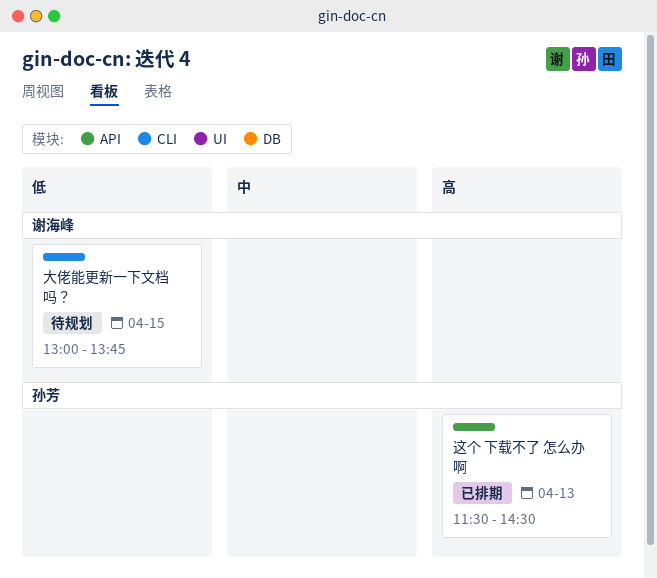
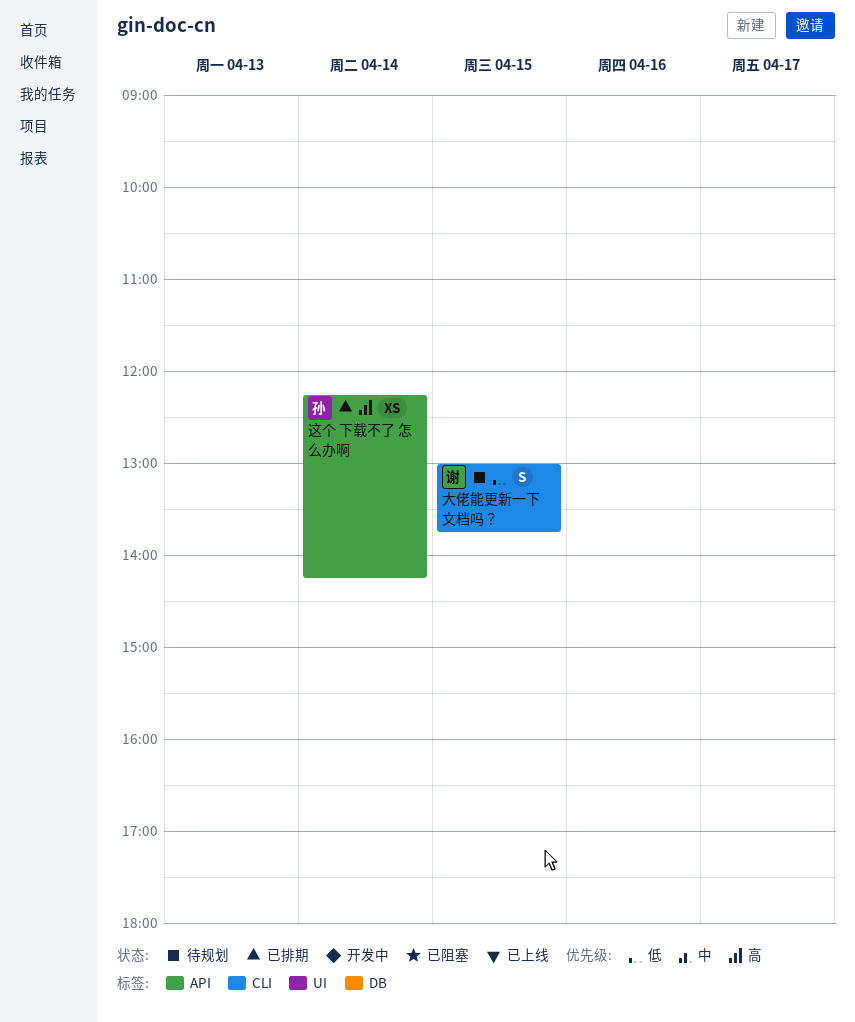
这个 下载不了 怎么办啊, day: Apr 13 -> Apr 14
这个 下载不了 怎么办啊, begins: 11:30 -> 12:15
这个 下载不了 怎么办啊, ends: 14:30 -> 14:15

